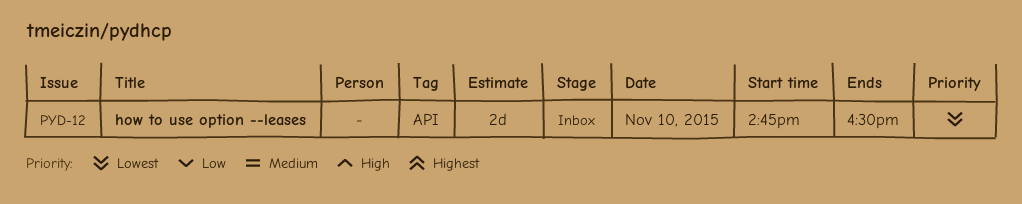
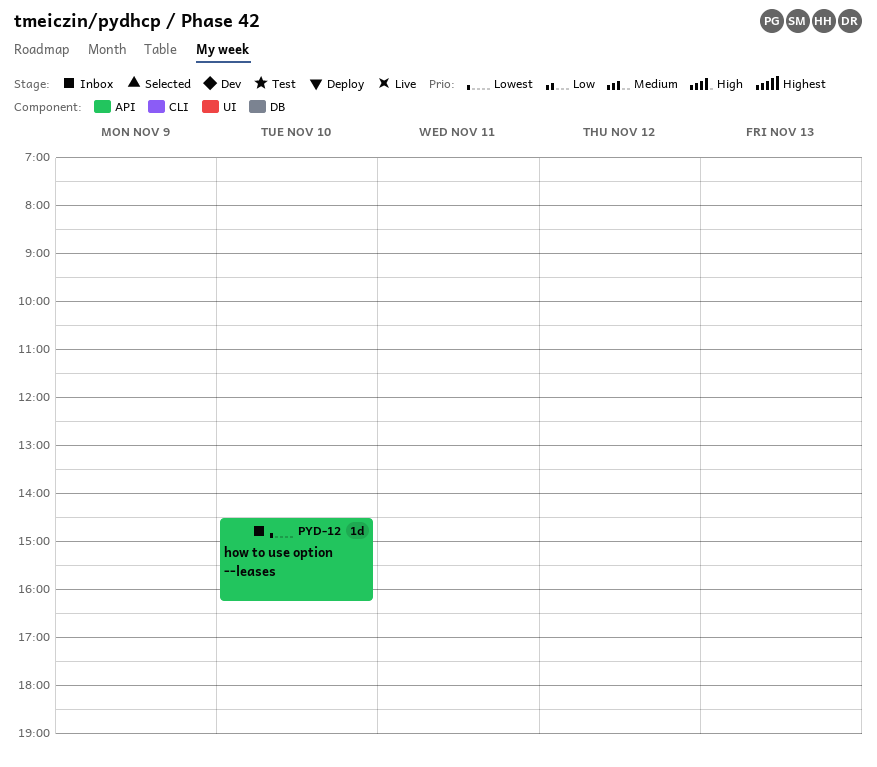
PYD-12, estimate: 2d -> 1d
PYD-12, begins: 14:45 -> 14:30
PYD-12, ends: 16:30 -> 16:15

